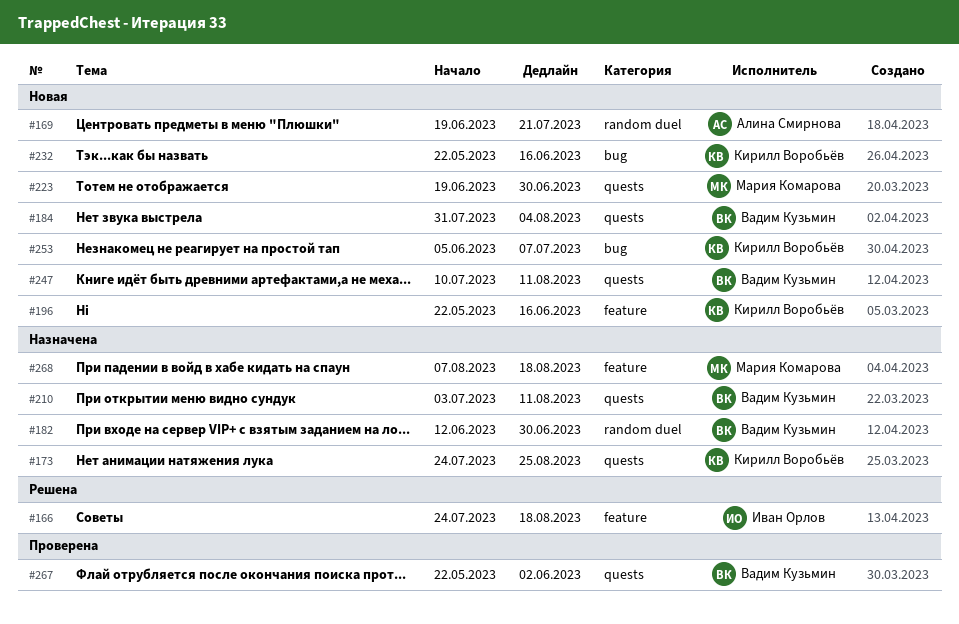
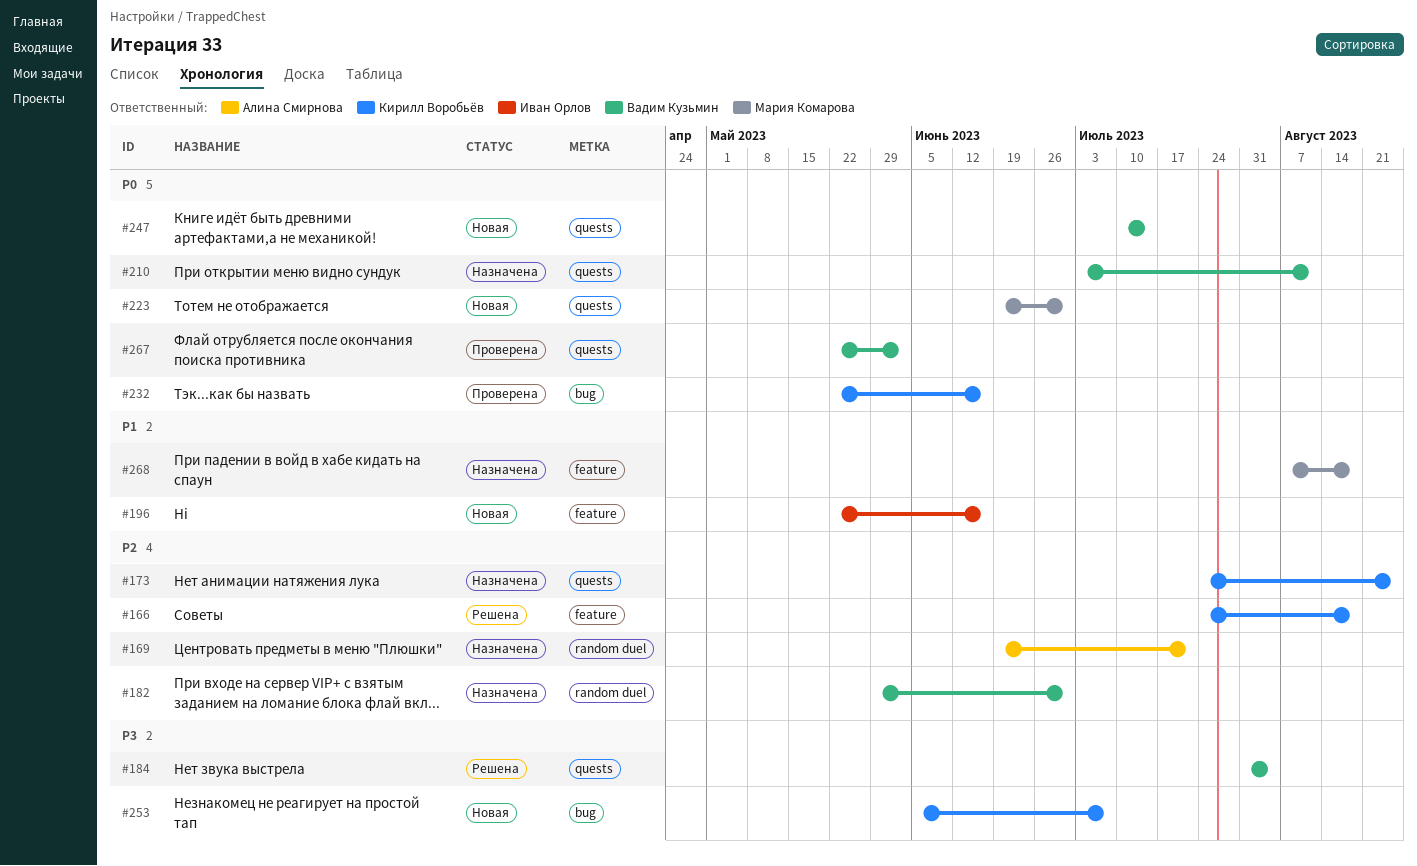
#166, owner: Иван Орлов -> Кирилл Воробьёв
#169, status: Новая -> Назначена
#182, start: Jun 12 -> May 29
#184, status: Новая -> Решена
#196, owner: Кирилл Воробьёв -> Иван Орлов
#232, status: Новая -> Проверена
#247, due: Aug 11 -> Jul 14

